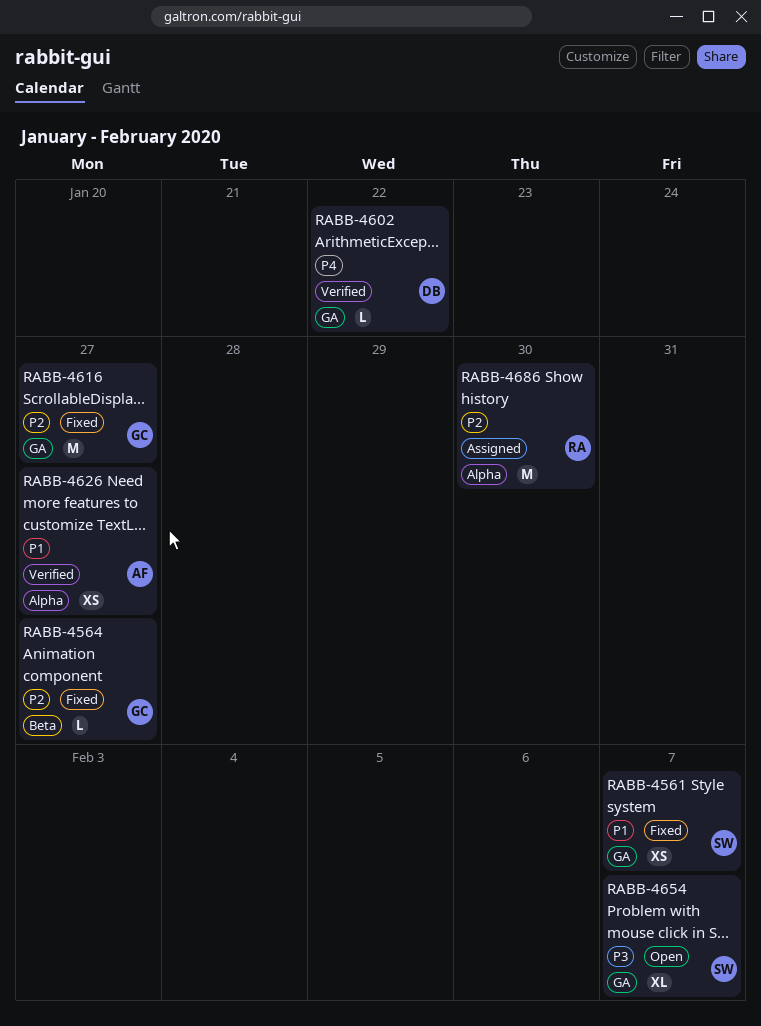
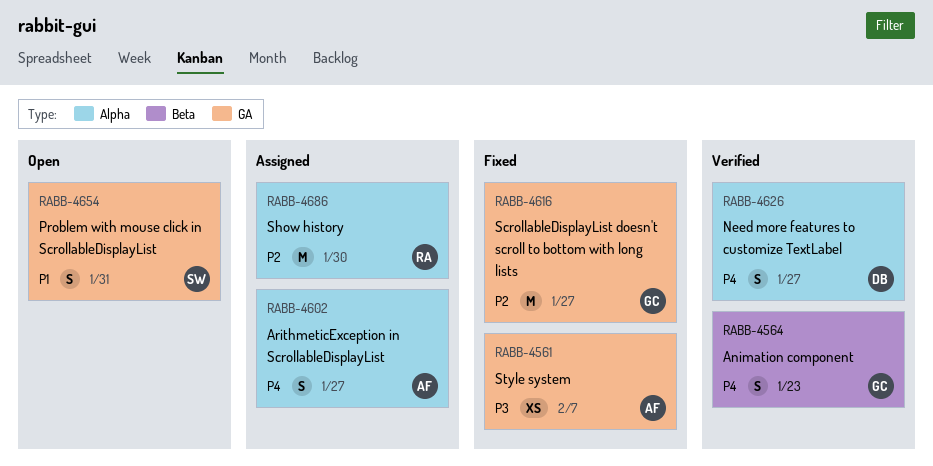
RABB-4561, owner: SW -> AF
RABB-4561, priority: P1 -> P3
RABB-4564, status: Fixed -> Verified
RABB-4564, priority: P2 -> P4
RABB-4564, estimate: L -> S
RABB-4564, due: Jan 27 -> Jan 23
RABB-4602, status: Verified -> Assigned
RABB-4602, owner: DB -> AF
RABB-4602, label: GA -> Alpha
RABB-4602, estimate: L -> S
RABB-4602, due: Jan 22 -> Jan 27
RABB-4626, owner: AF -> DB
RABB-4626, priority: P1 -> P4
RABB-4626, estimate: XS -> S
RABB-4654, priority: P3 -> P1
RABB-4654, estimate: XL -> S
RABB-4654, due: Feb 7 -> Jan 31

